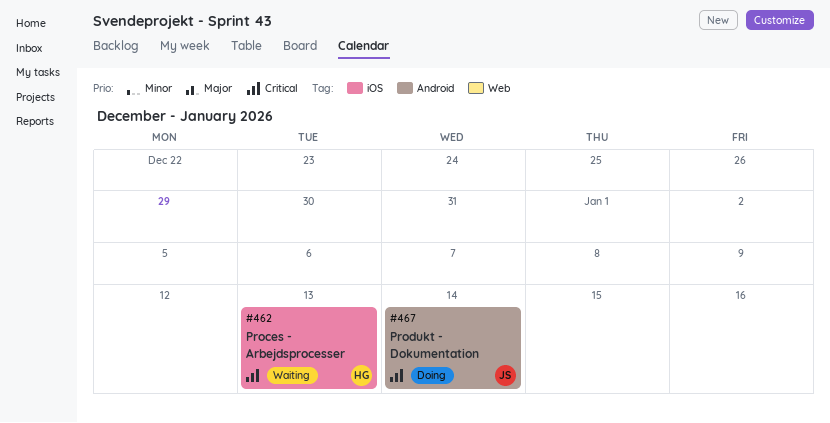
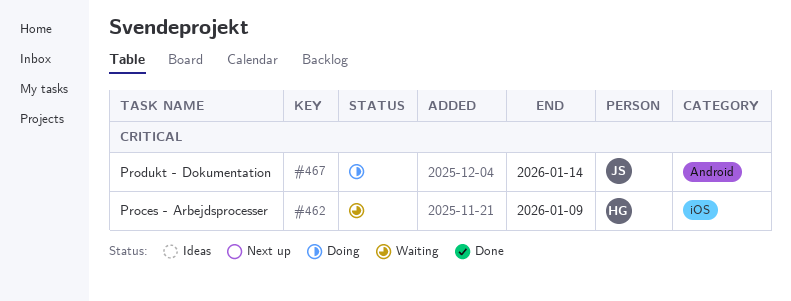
#462, due: Jan 13 -> Jan 9

